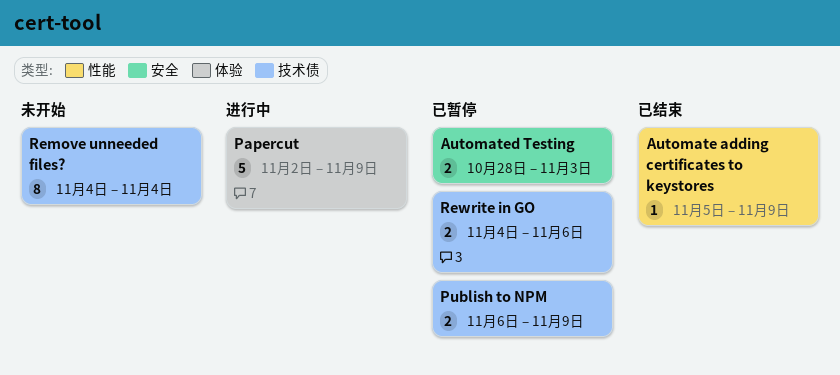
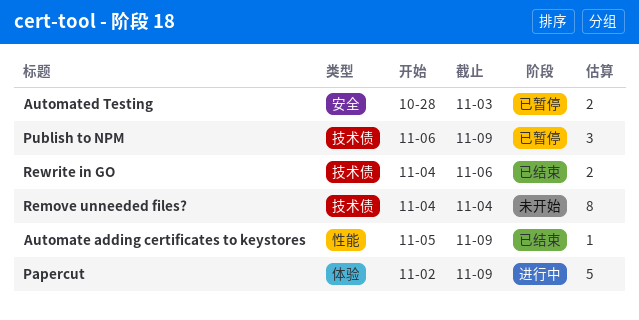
Publish to NPM, estimate: 2 -> 3
Rewrite in GO, status: 已暂停 -> 已结束

